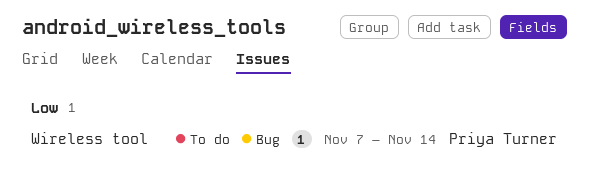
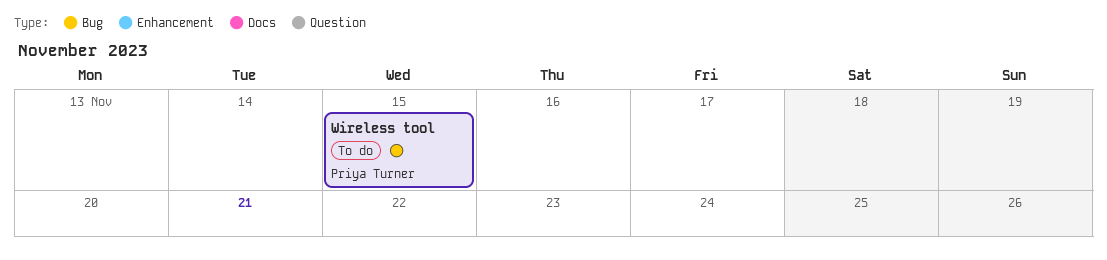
Wireless tool, due: Nov 14 -> Nov 15

